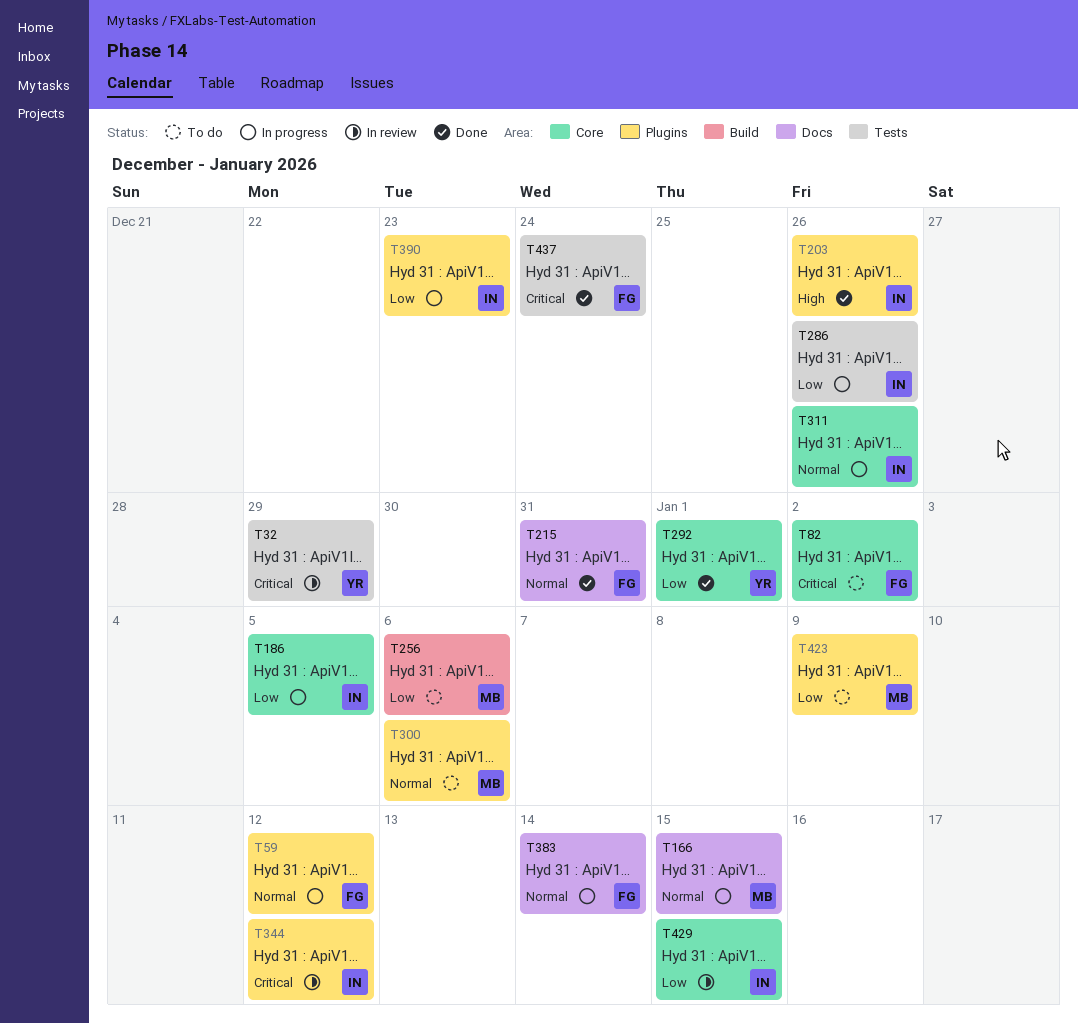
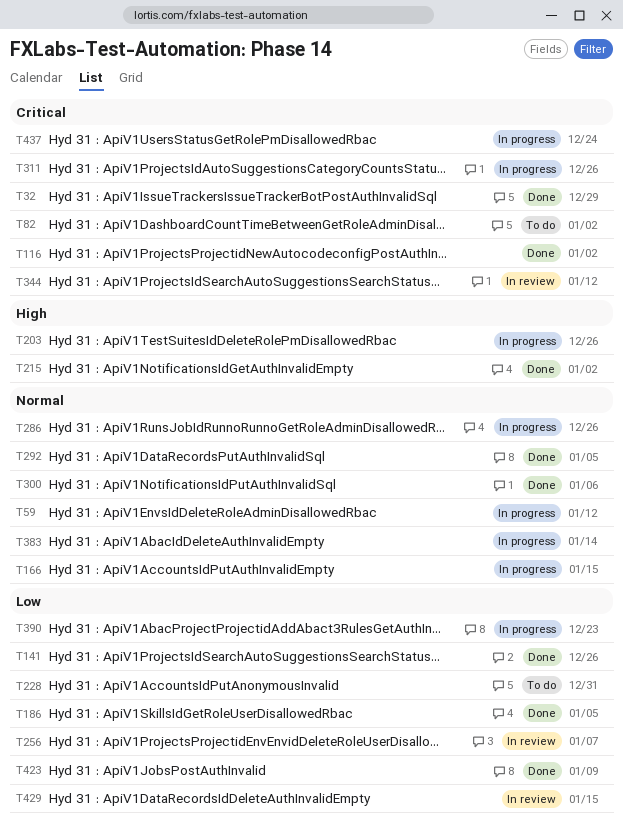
T32, status: In review -> Done
T116: none -> present
T141: none -> present
T186, status: In progress -> Done
T203, status: Done -> In progress
T215, priority: Normal -> High
T215, due: Dec 31 -> Jan 2
T228: none -> present
T256, status: To do -> In review
T256, due: Jan 6 -> Jan 7
T286, priority: Low -> Normal
T292, priority: Low -> Normal
T292, due: Jan 1 -> Jan 5
T300, status: To do -> Done
T311, priority: Normal -> Critical
T423, status: To do -> Done
T437, status: Done -> In progress

